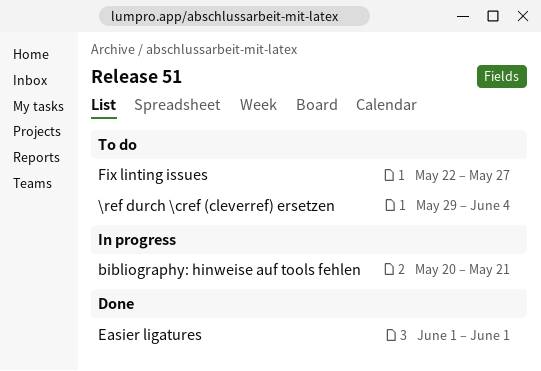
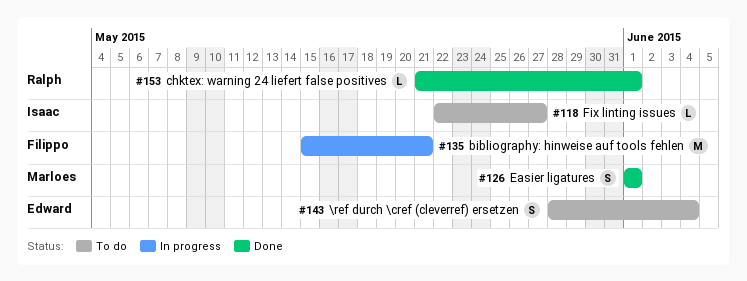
\ref durch \cref (cleverref) ersetzen, start: May 29 -> May 28
bibliography: hinweise auf tools fehlen, start: May 20 -> May 15
chktex: warning 24 liefert false positives: none -> present

